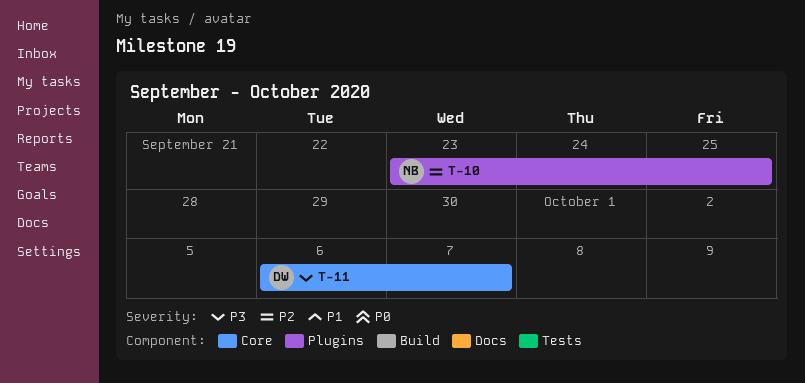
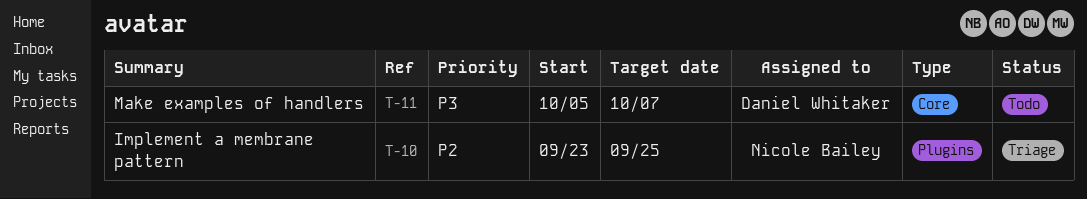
T-11, start: Oct 6 -> Oct 5

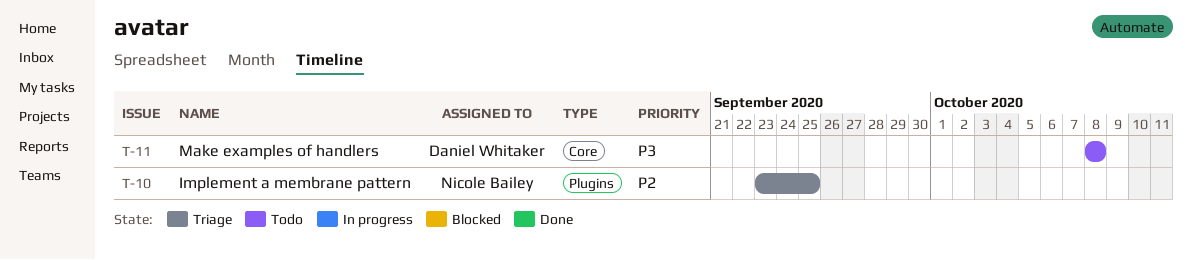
T-11, start: Oct 5 -> Oct 8
T-11, due: Oct 7 -> Oct 8

